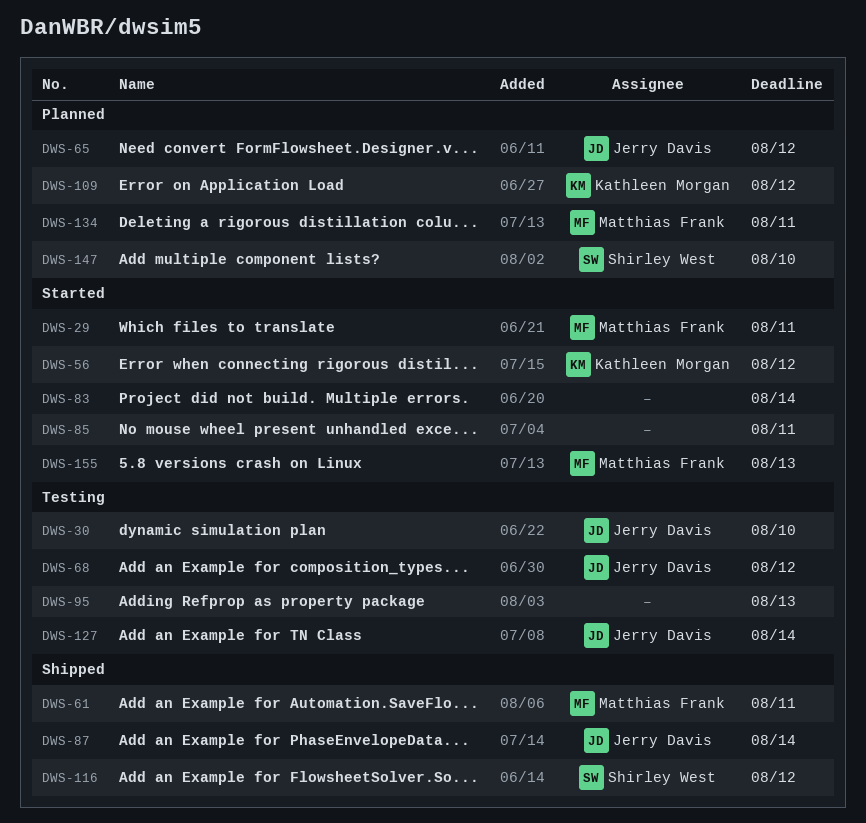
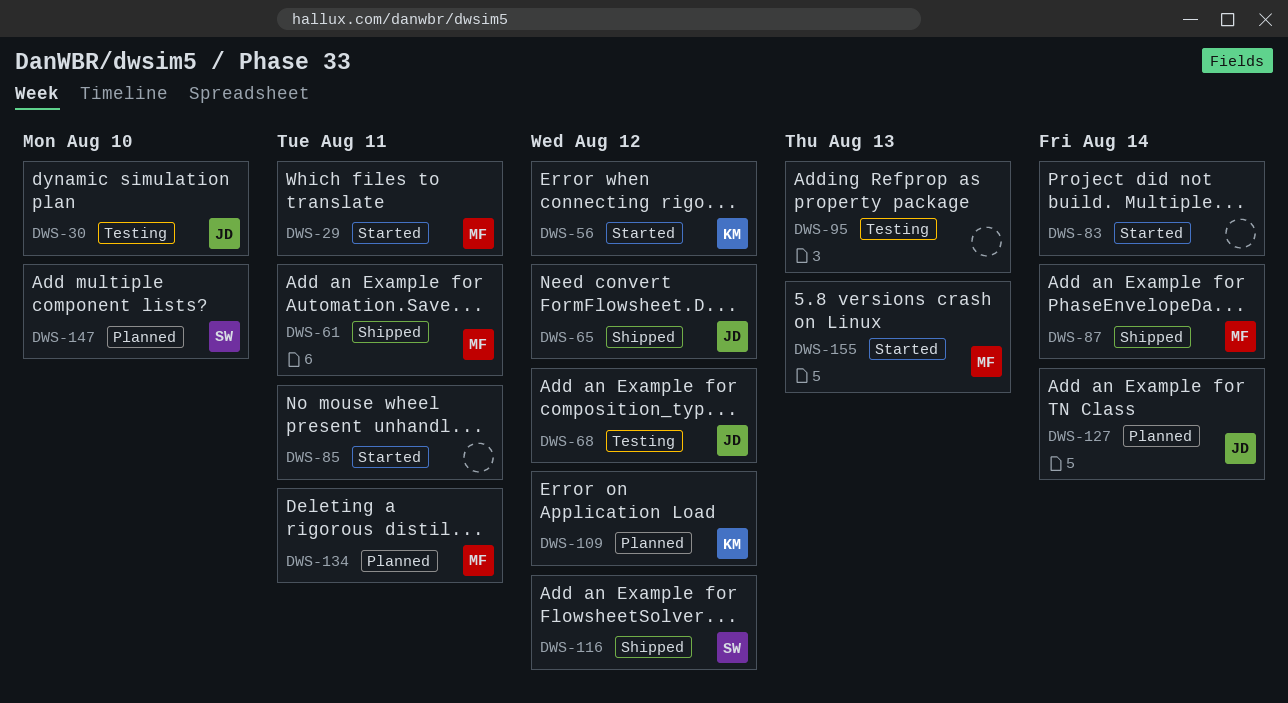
DWS-65, status: Planned -> Shipped
DWS-87, owner: Jerry Davis -> Matthias Frank
DWS-127, status: Testing -> Planned

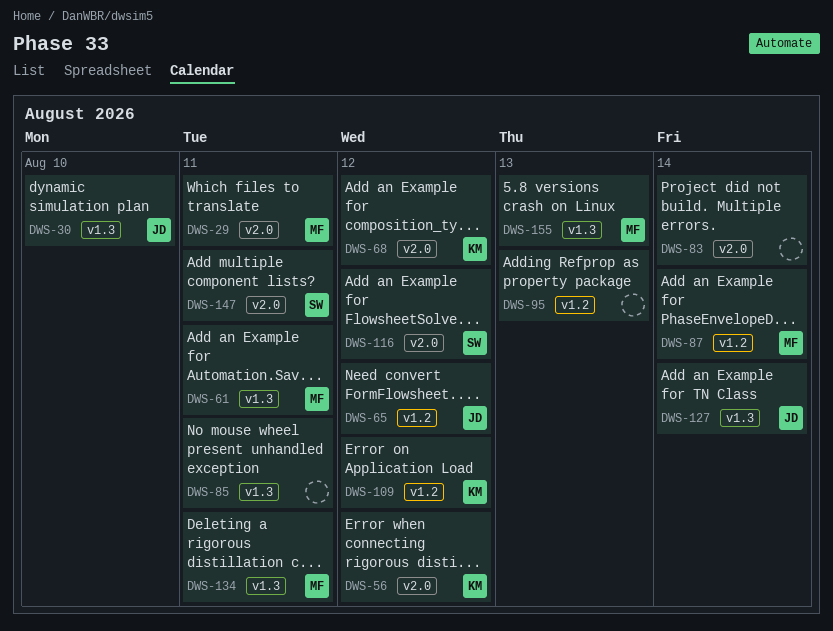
DWS-68, owner: JD -> KM
DWS-147, due: Aug 10 -> Aug 11

